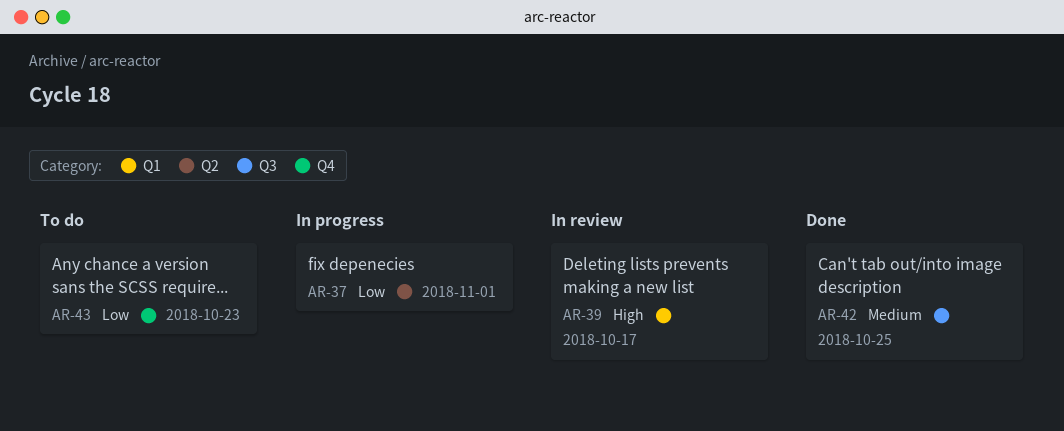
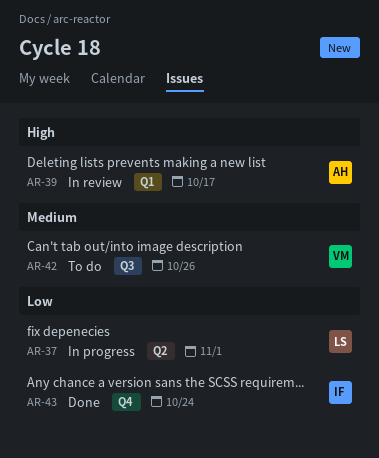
AR-42, status: Done -> To do
AR-42, due: Oct 25 -> Oct 26
AR-43, status: To do -> Done
AR-43, due: Oct 23 -> Oct 24

